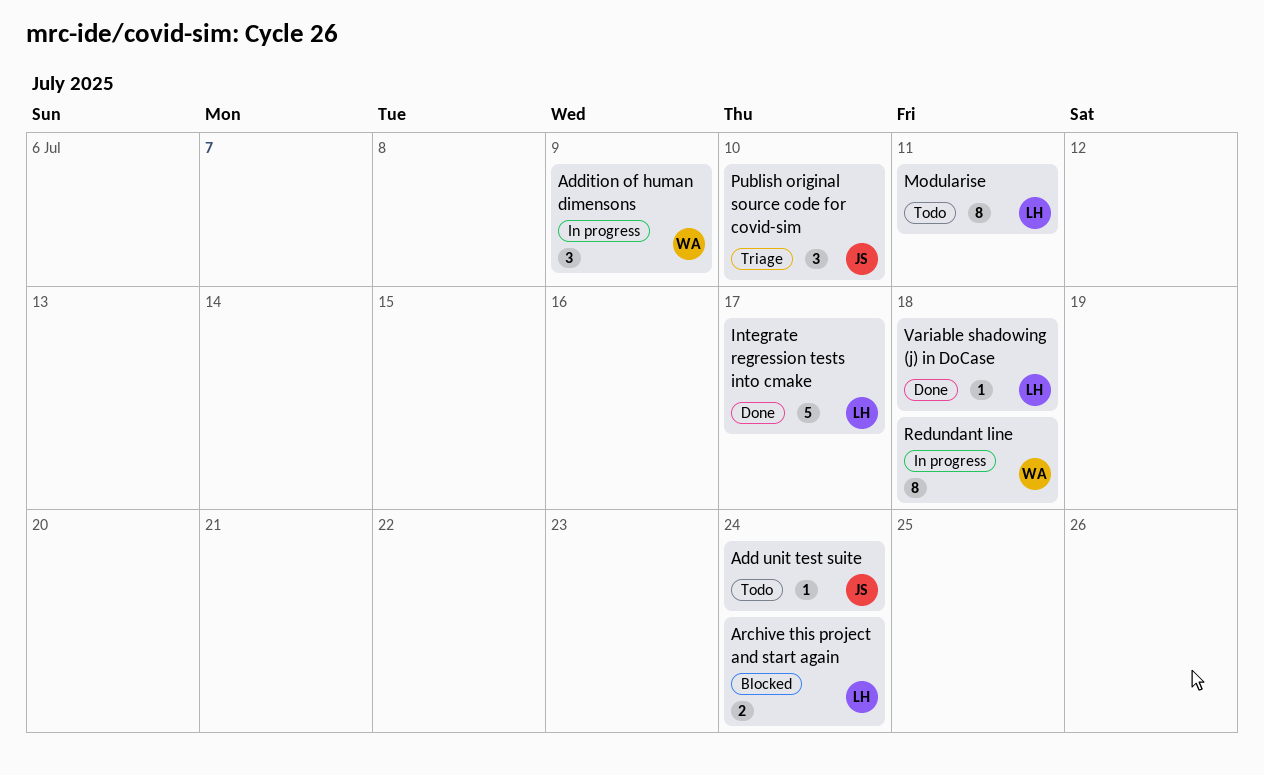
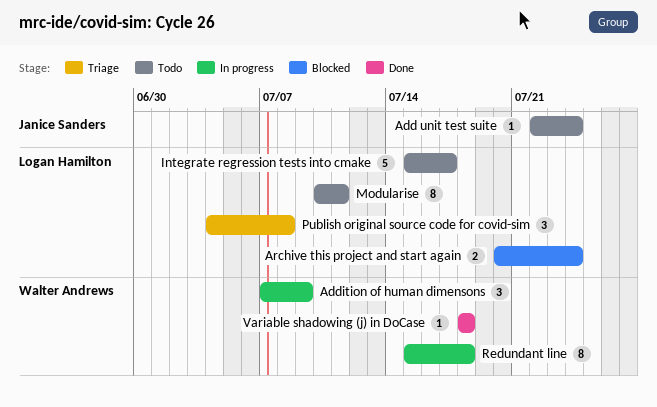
Integrate regression tests into cmake, status: Done -> Todo
Publish original source code for covid-sim, owner: Janice Sanders -> Logan Hamilton
Publish original source code for covid-sim, due: Jul 10 -> Jul 8
Variable shadowing (j) in DoCase, owner: Logan Hamilton -> Walter Andrews

